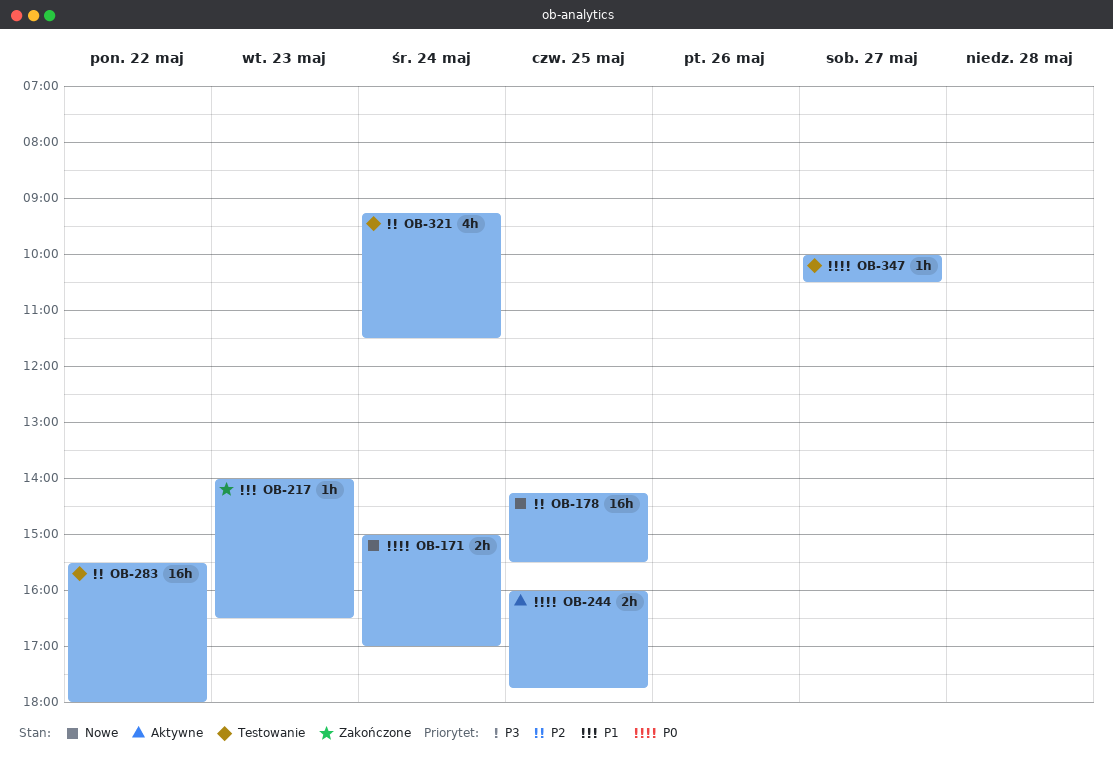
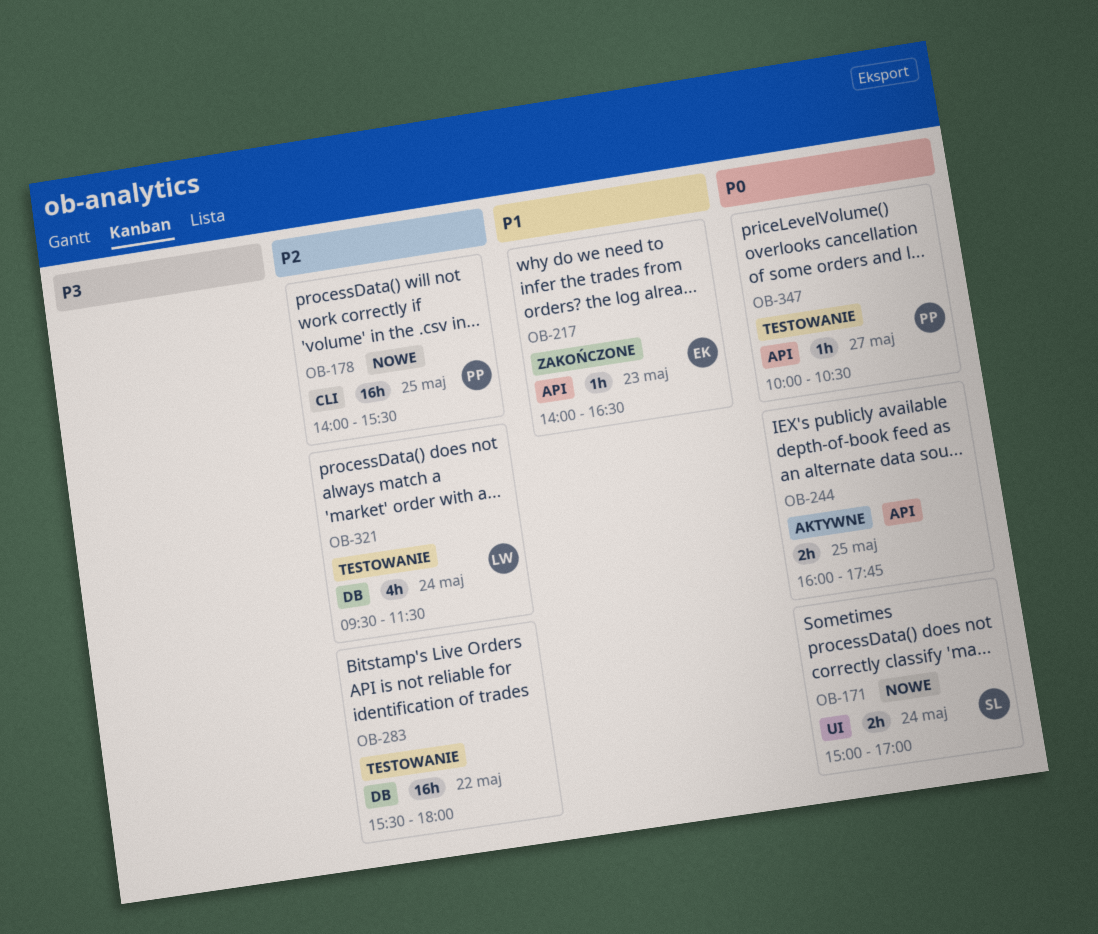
OB-178, begins: 14:15 -> 14:00
OB-321, begins: 09:15 -> 09:30

